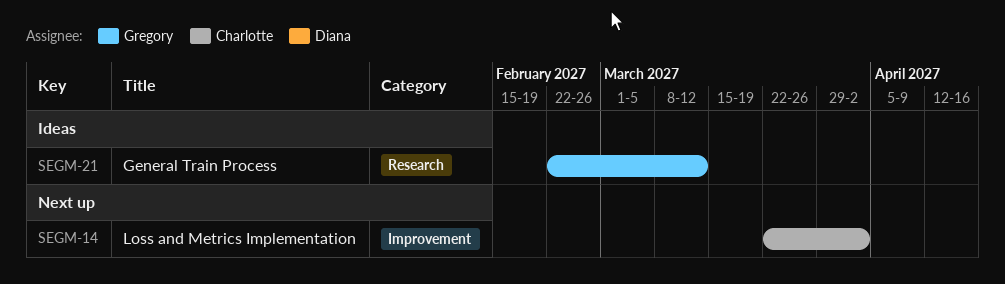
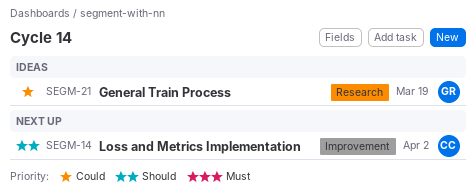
SEGM-21, due: Mar 12 -> Mar 19

